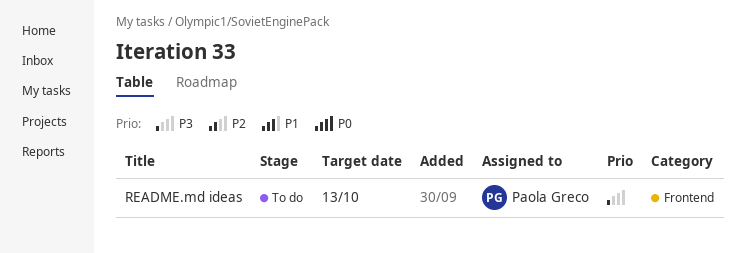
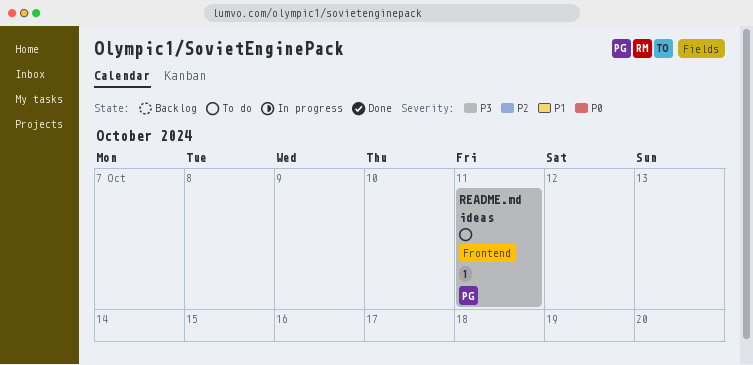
README.md ideas, due: Oct 13 -> Oct 11

